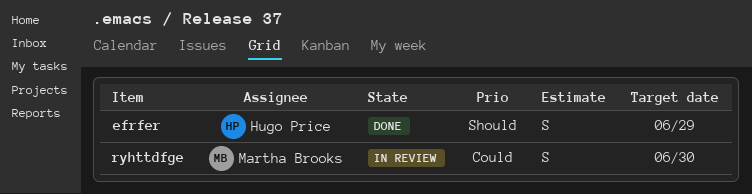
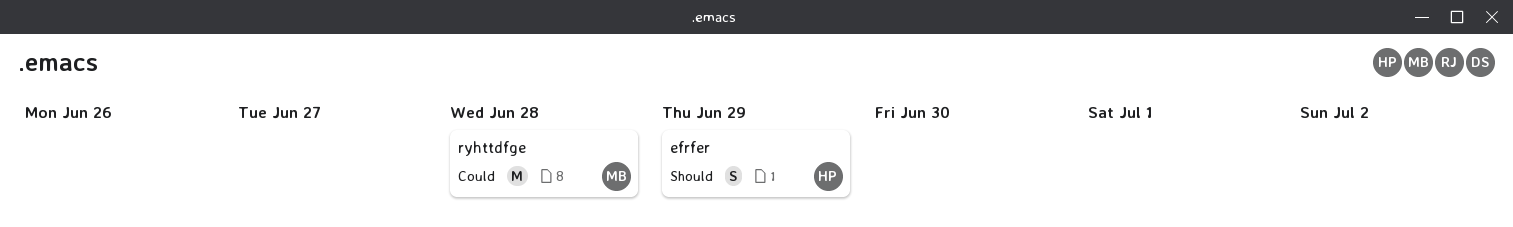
ryhttdfge, estimate: S -> M
ryhttdfge, due: Jun 30 -> Jun 28

